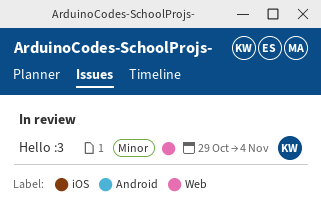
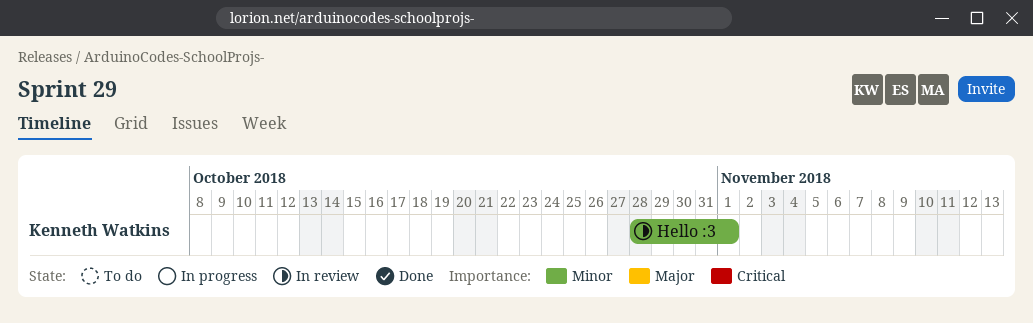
Hello :3, start: Oct 29 -> Oct 28
Hello :3, due: Nov 4 -> Nov 1

